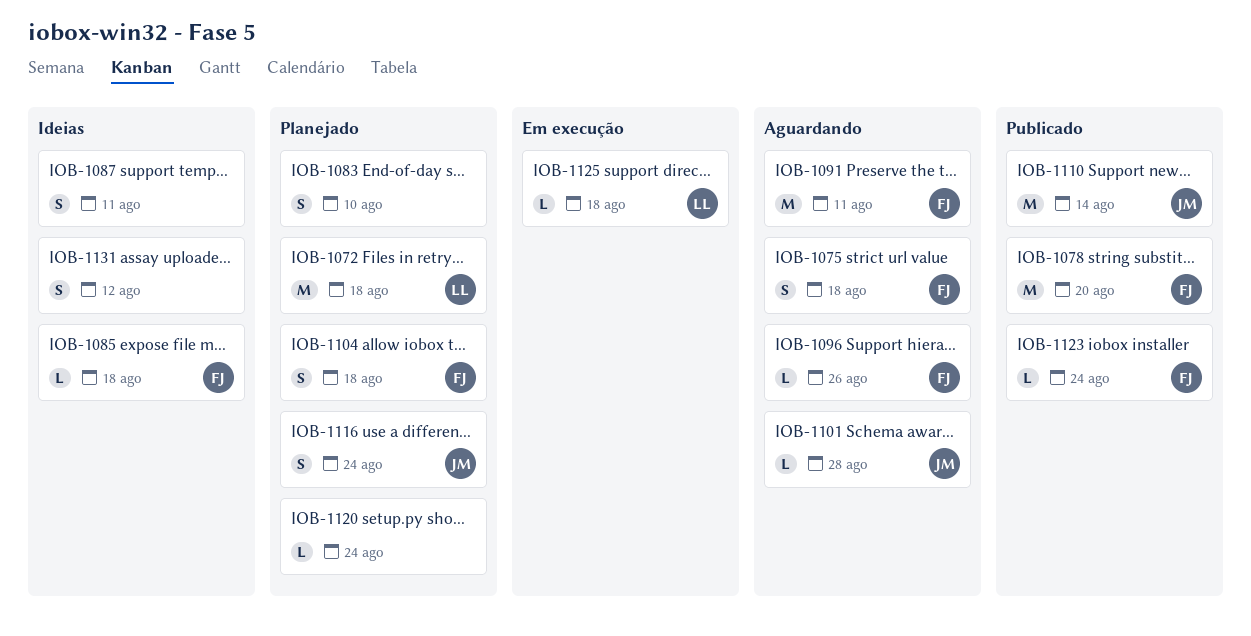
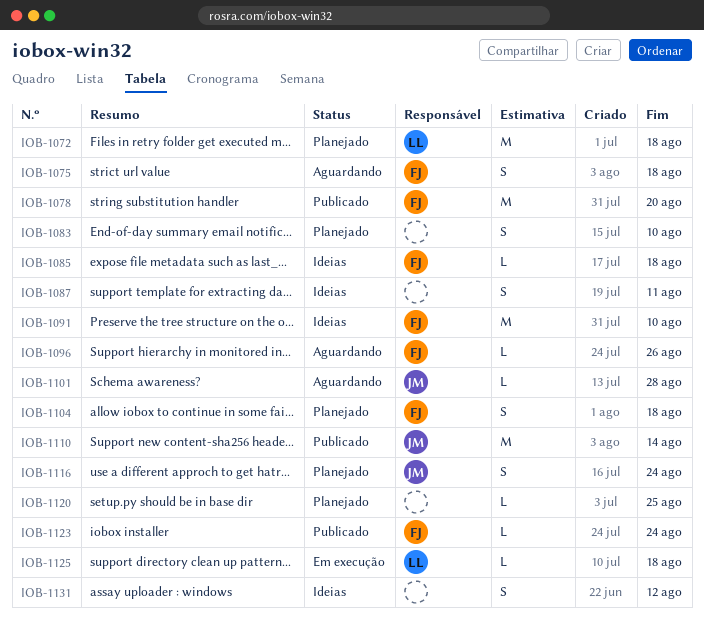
IOB-1091, status: Aguardando -> Ideias
IOB-1091, due: Aug 11 -> Aug 10
IOB-1120, due: Aug 24 -> Aug 25

